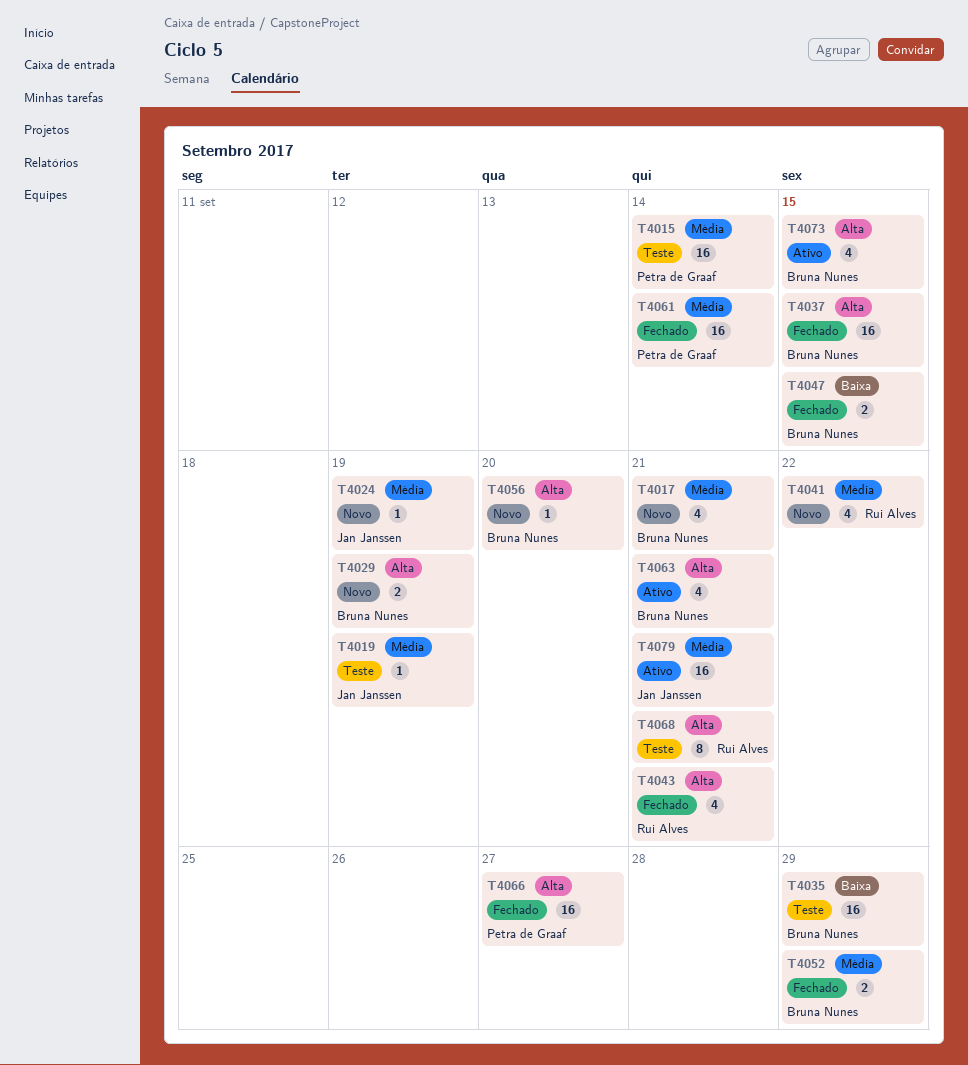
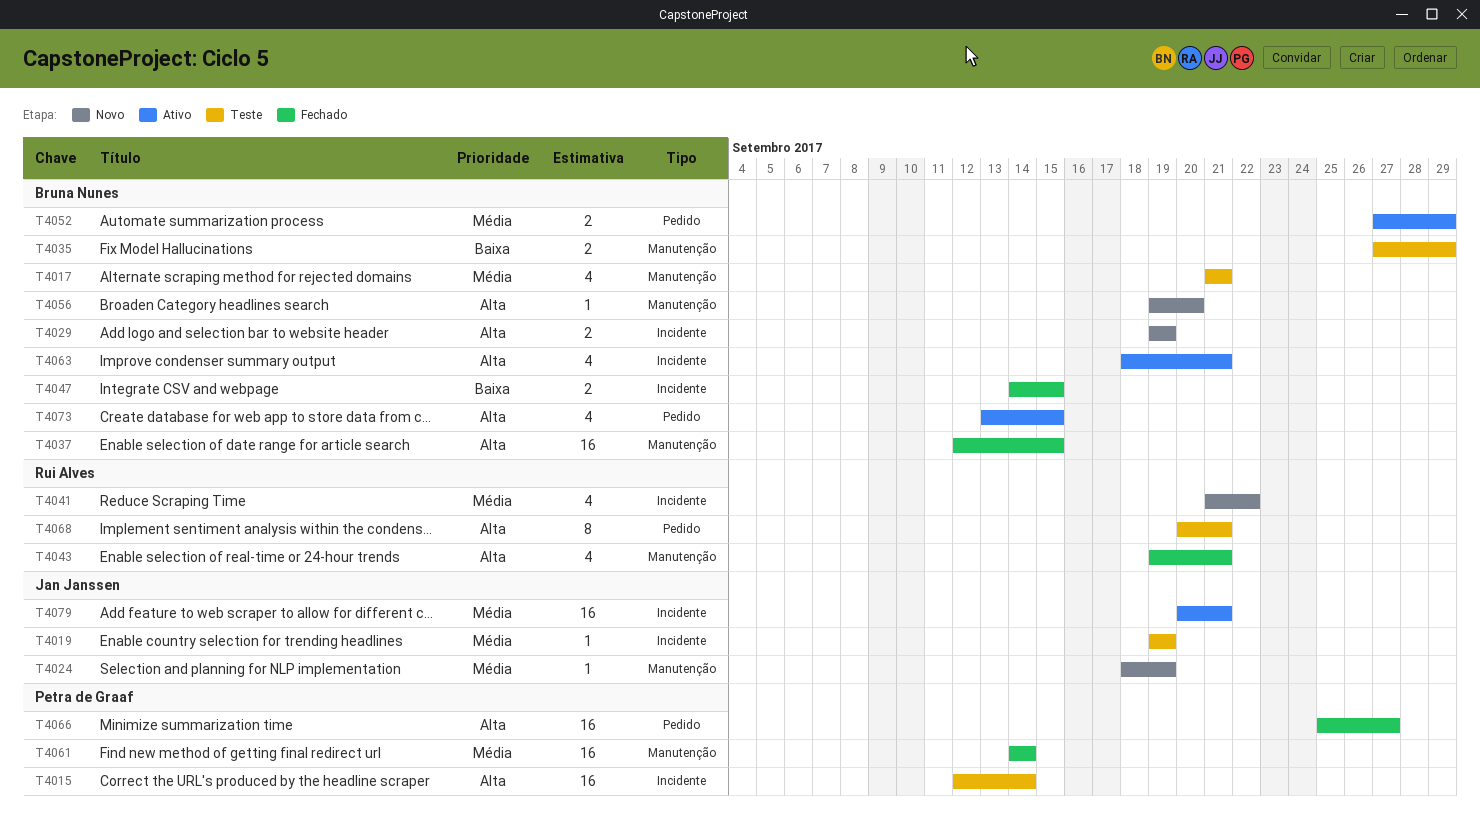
T4015, priority: Média -> Alta
T4017, status: Novo -> Teste
T4035, estimate: 16 -> 2
T4052, status: Fechado -> Ativo

